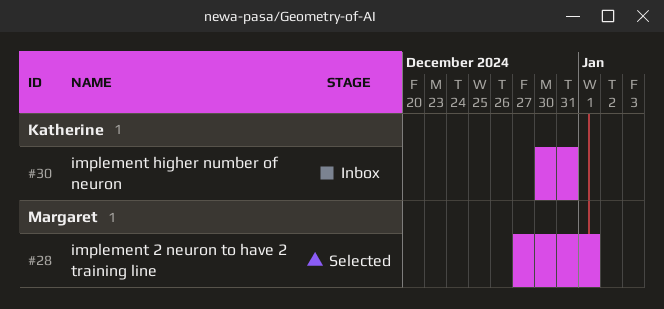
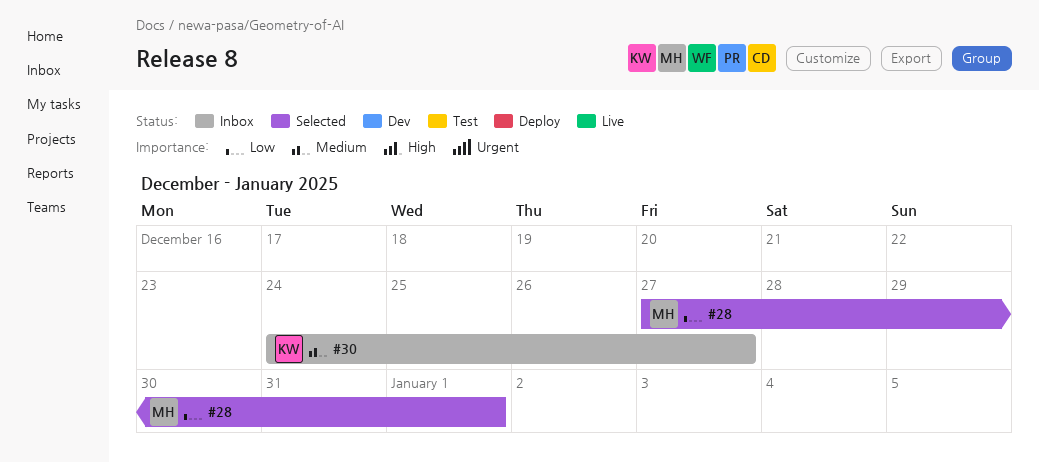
#30, start: Dec 30 -> Dec 24
#30, due: Dec 31 -> Dec 27

